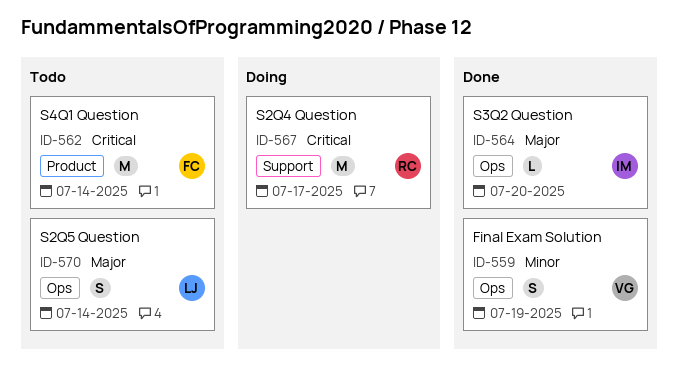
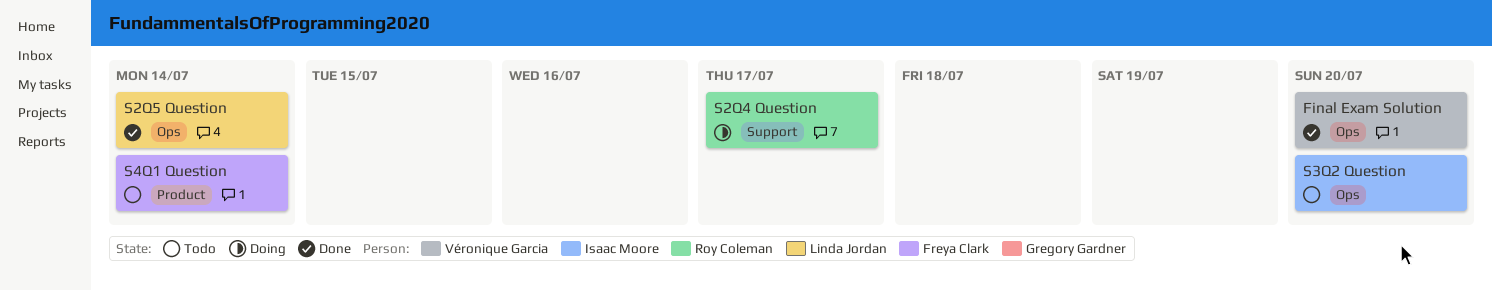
Final Exam Solution, due: Jul 19 -> Jul 20
S2Q5 Question, status: Todo -> Done
S3Q2 Question, status: Done -> Todo

